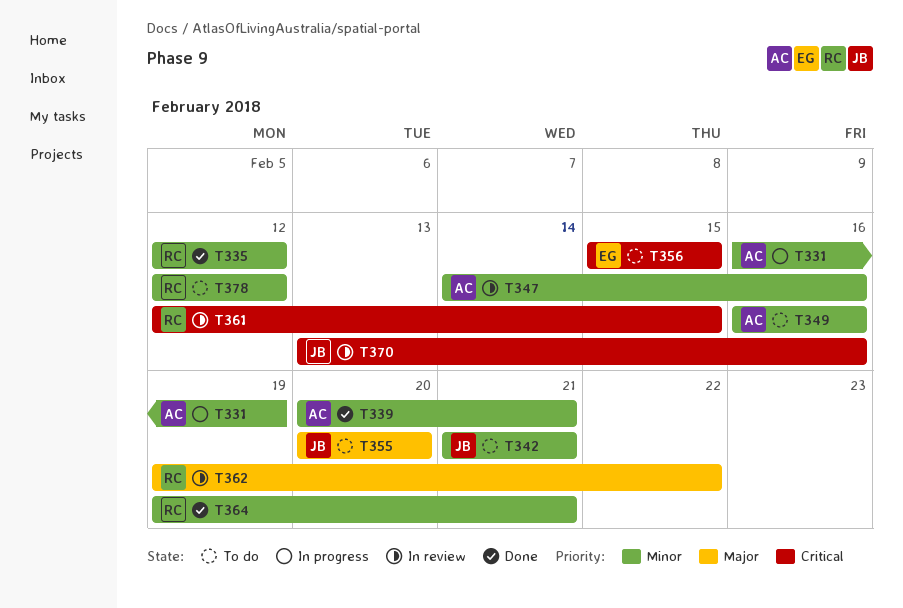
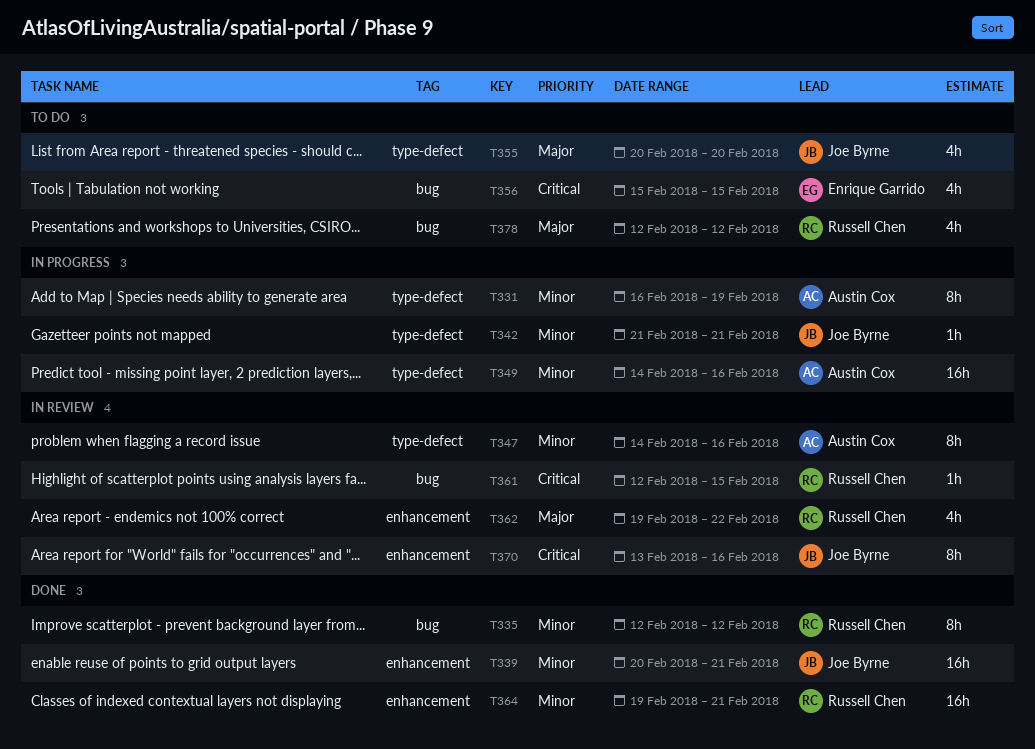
T339, owner: Austin Cox -> Joe Byrne
T342, status: To do -> In progress
T349, status: To do -> In progress
T349, start: Feb 16 -> Feb 14
T378, priority: Minor -> Major

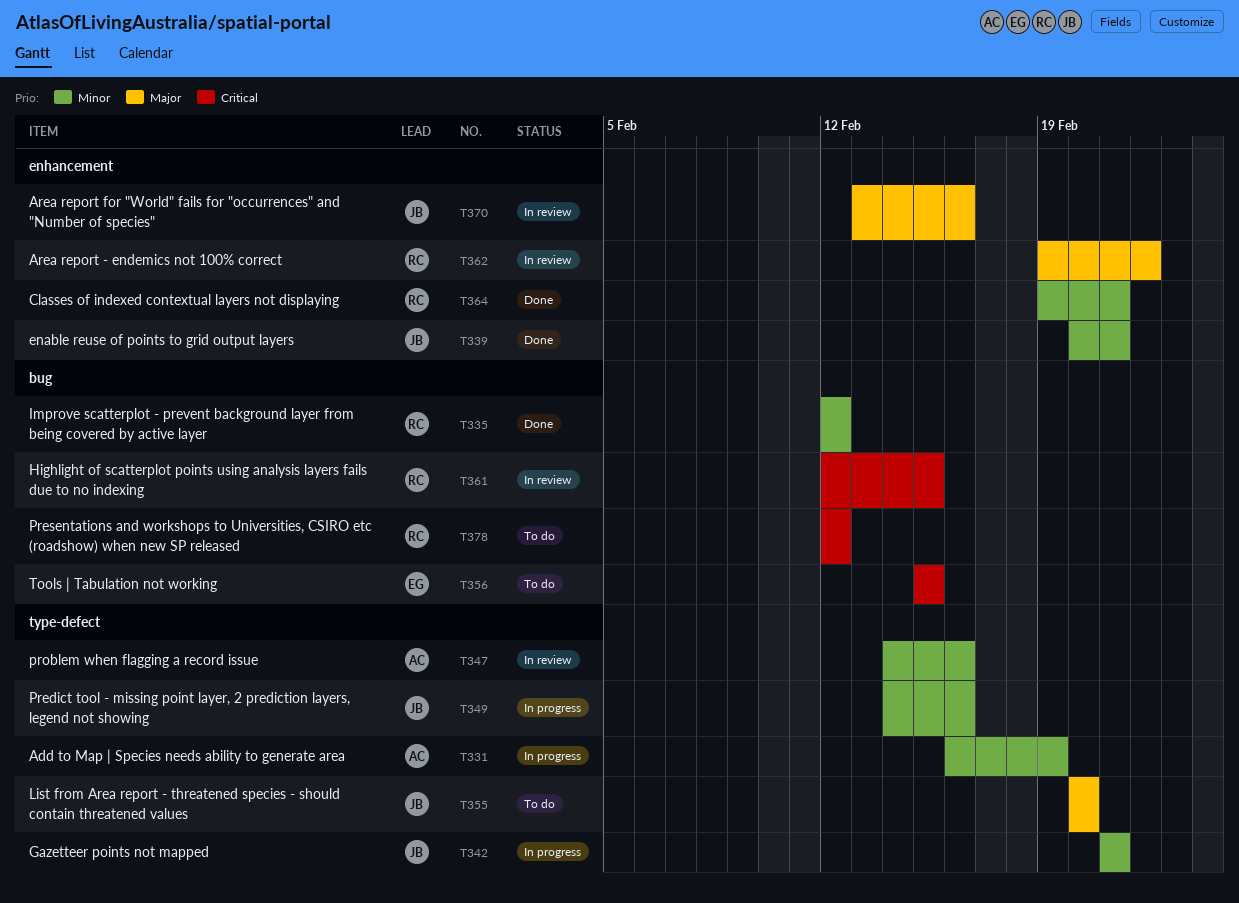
T349, owner: Austin Cox -> Joe Byrne
T370, priority: Critical -> Major
T378, priority: Major -> Critical

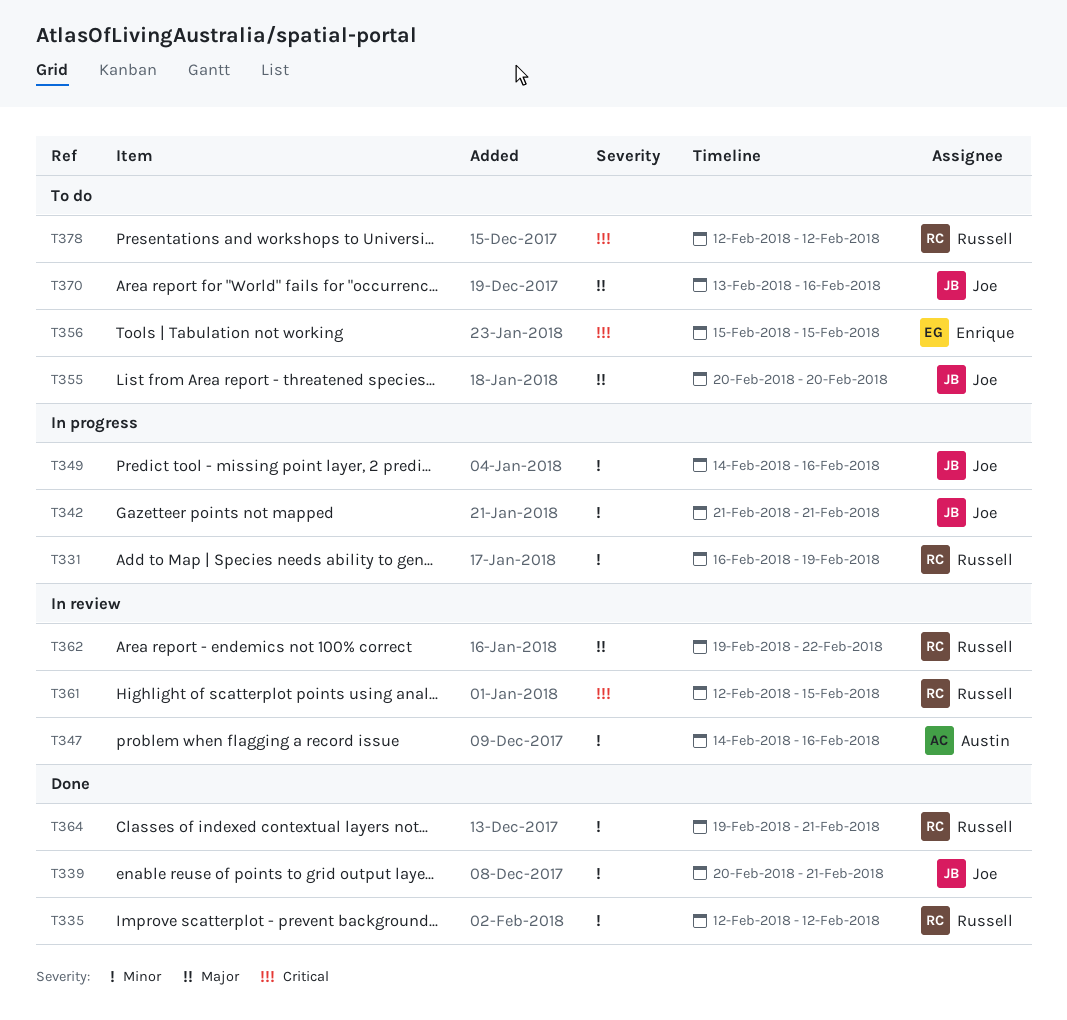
T331, owner: Austin -> Russell
T370, status: In review -> To do

